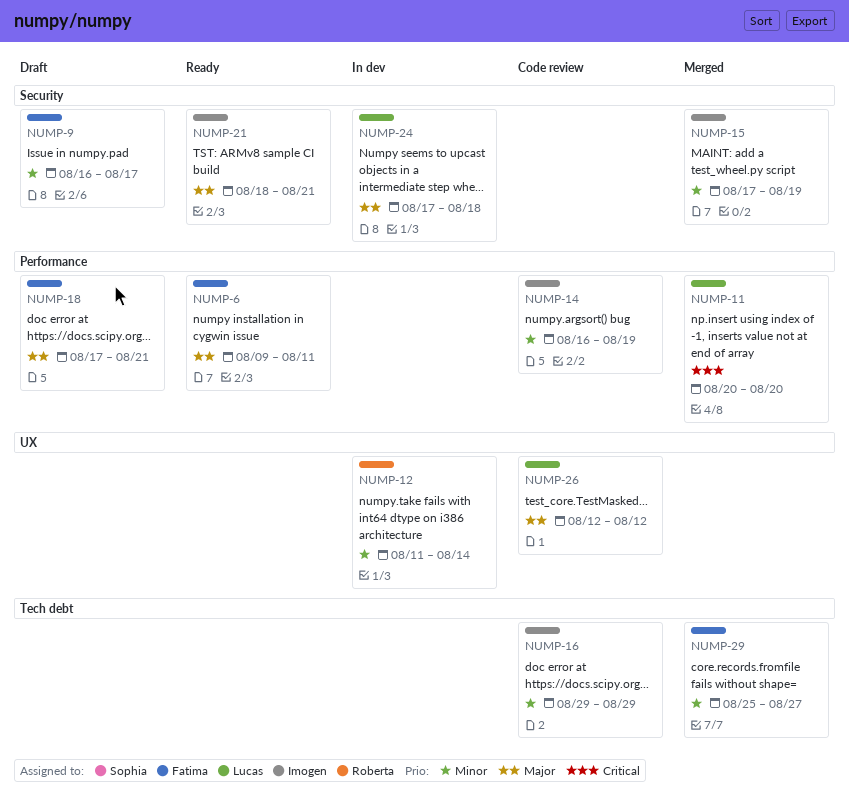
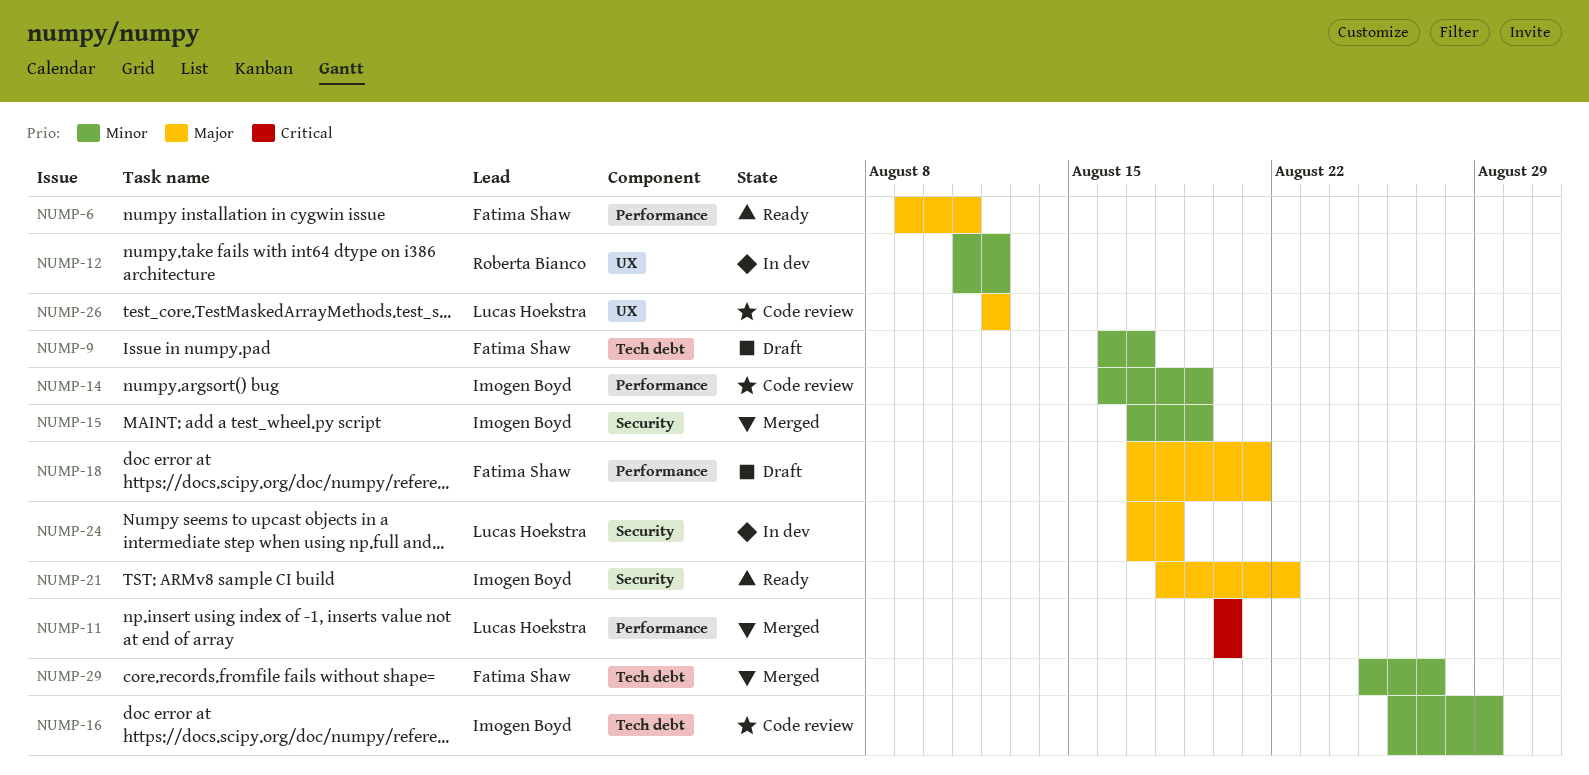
NUMP-9, label: Security -> Tech debt
NUMP-12, due: Aug 14 -> Aug 12
NUMP-16, start: Aug 29 -> Aug 26
NUMP-21, due: Aug 21 -> Aug 22

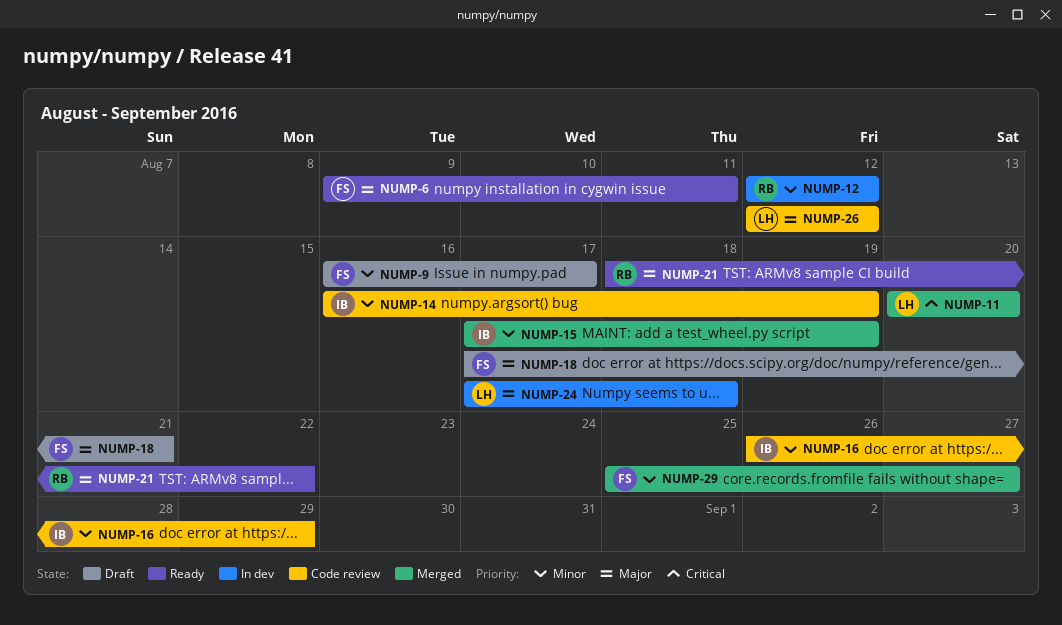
NUMP-12, start: Aug 11 -> Aug 12
NUMP-21, owner: Imogen Boyd -> Roberta Bianco

